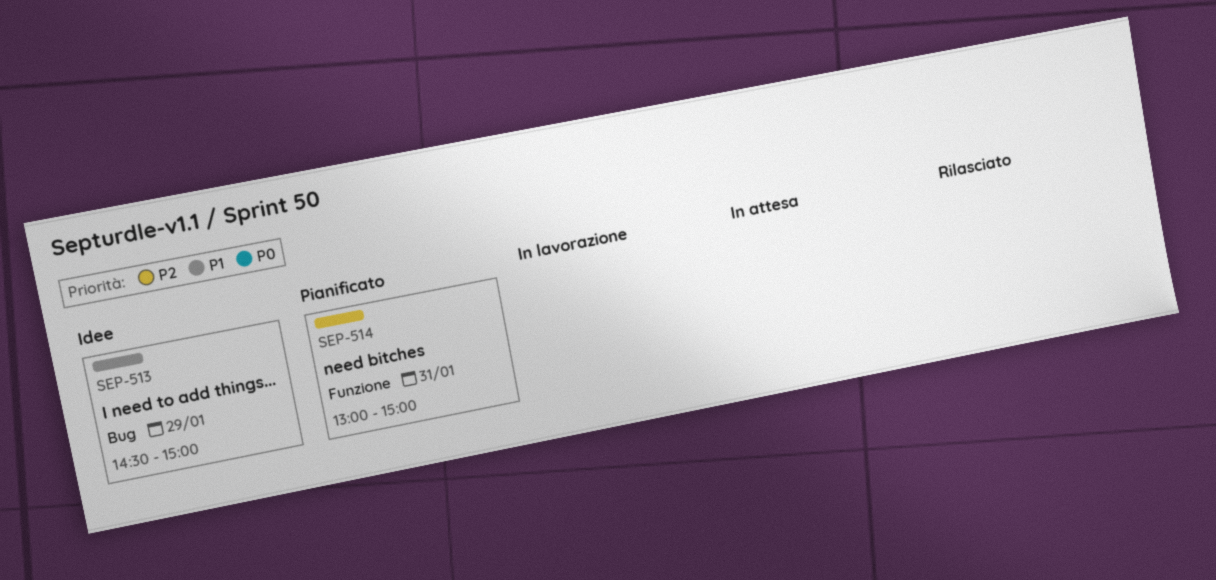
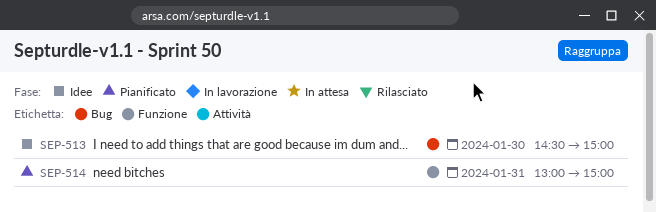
SEP-513, day: Jan 29 -> Jan 30

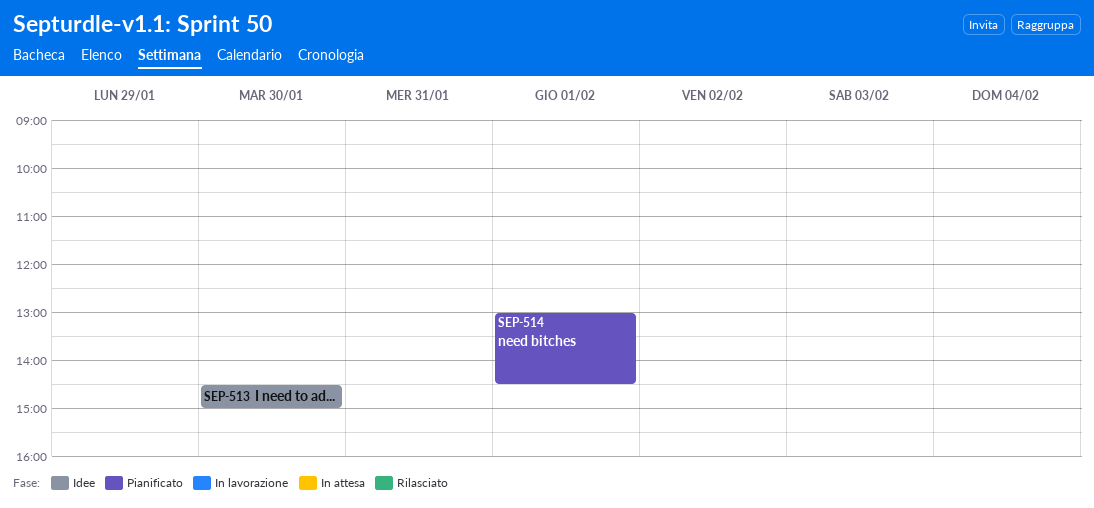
SEP-514, day: Jan 31 -> Feb 1
SEP-514, ends: 15:00 -> 14:30

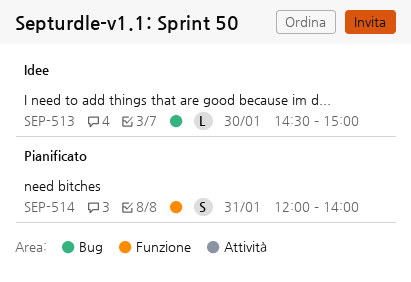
SEP-514, day: Feb 1 -> Jan 31
SEP-514, begins: 13:00 -> 12:00
SEP-514, ends: 14:30 -> 14:00

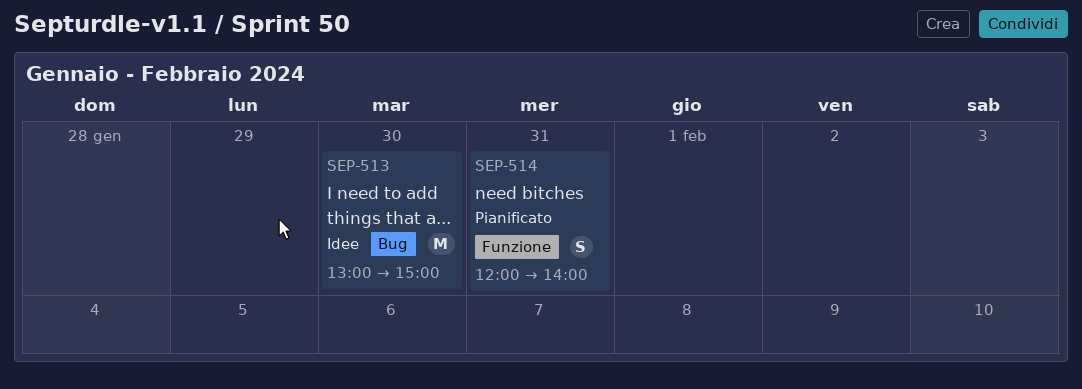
SEP-513, estimate: L -> M
SEP-513, begins: 14:30 -> 13:00

